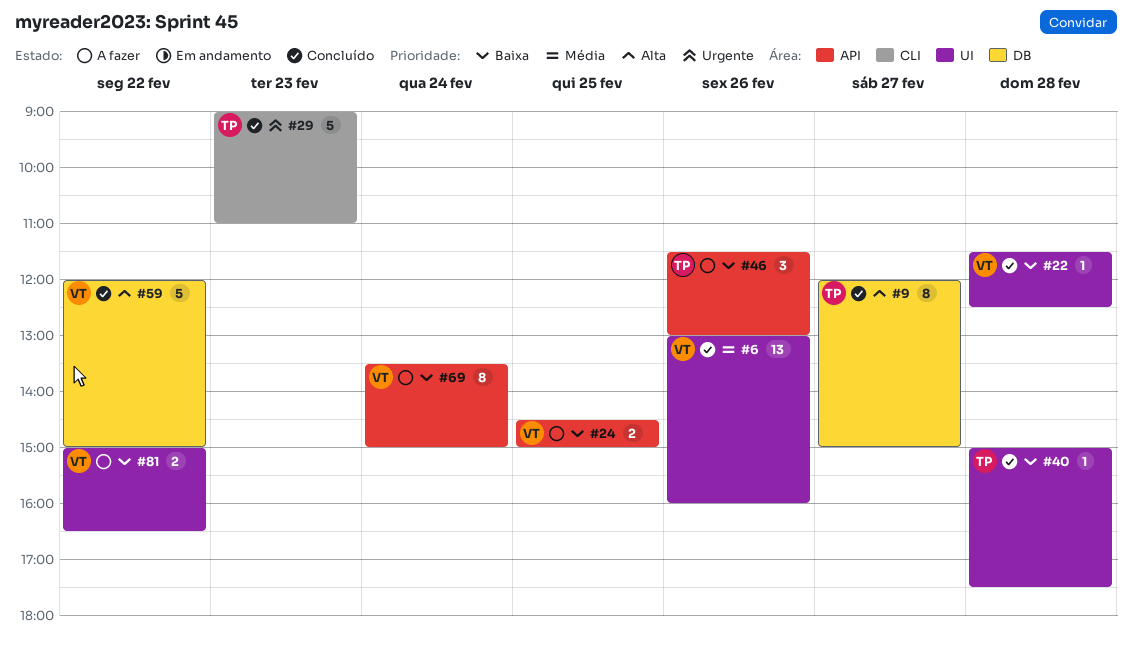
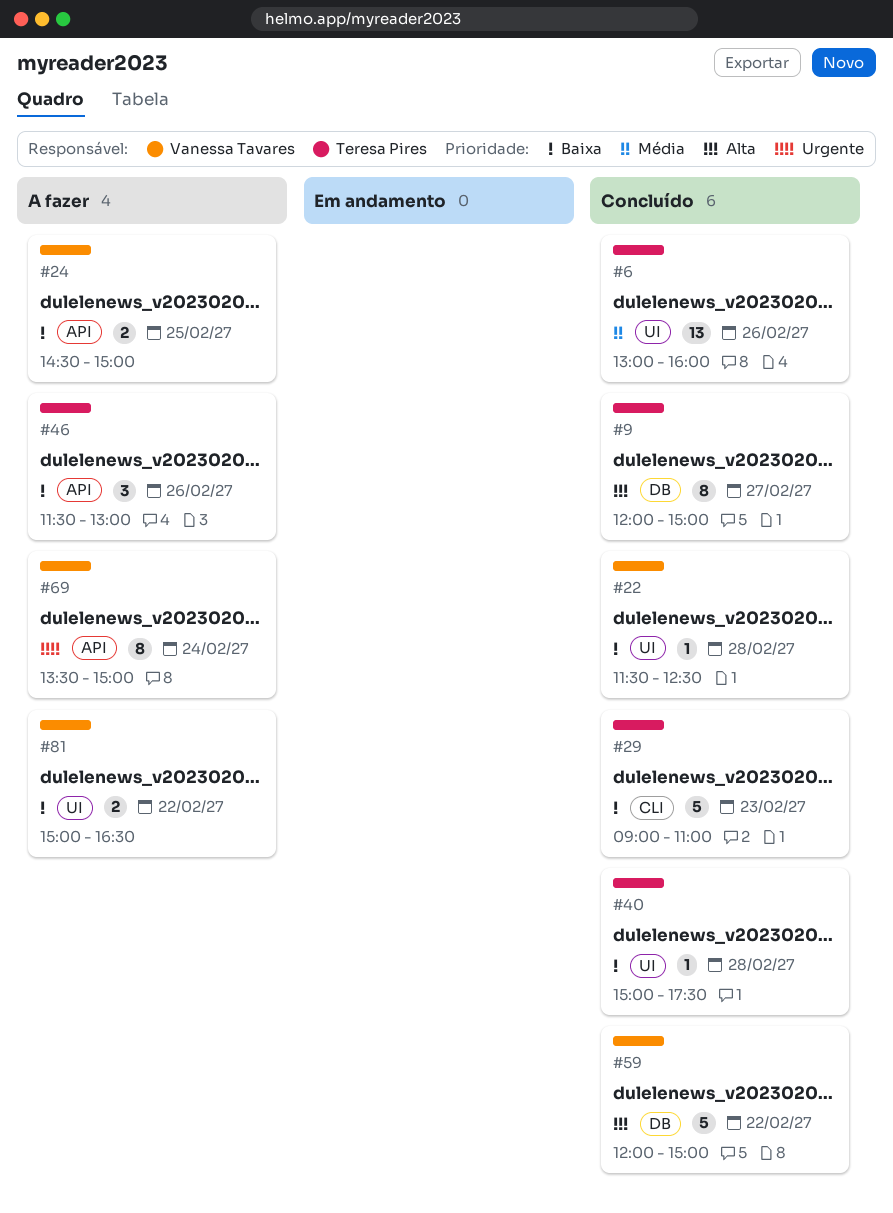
#6, owner: Vanessa Tavares -> Teresa Pires
#29, priority: Urgente -> Baixa
#69, priority: Baixa -> Urgente

